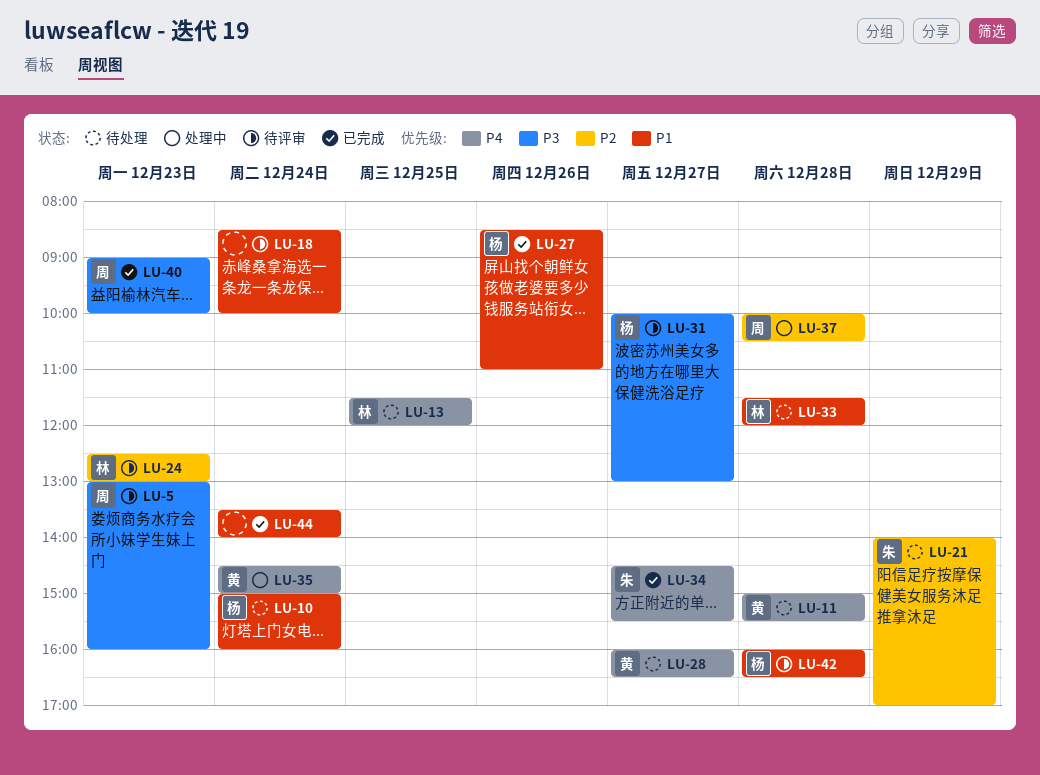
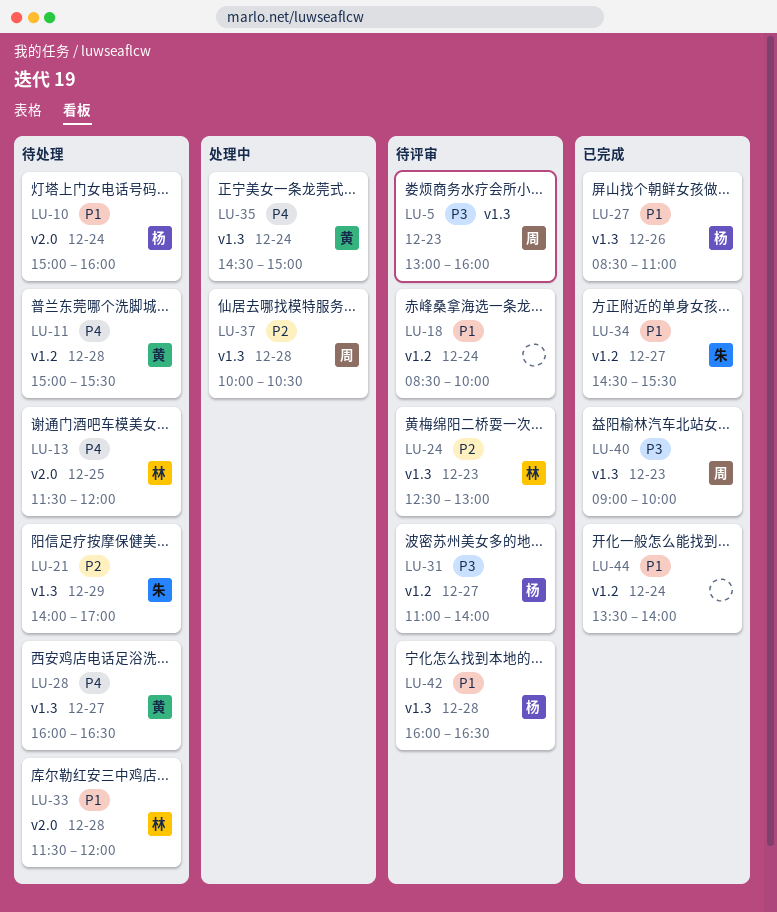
LU-31, begins: 10:00 -> 11:00
LU-31, ends: 13:00 -> 14:00
LU-34, priority: P4 -> P1

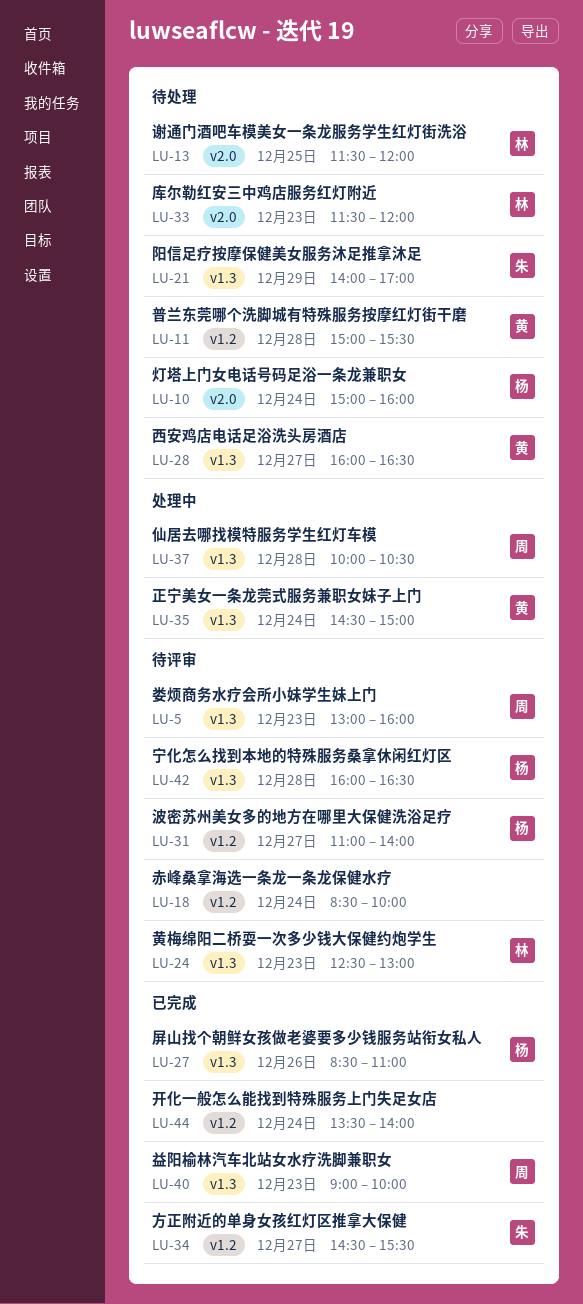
LU-33, day: Dec 28 -> Dec 23

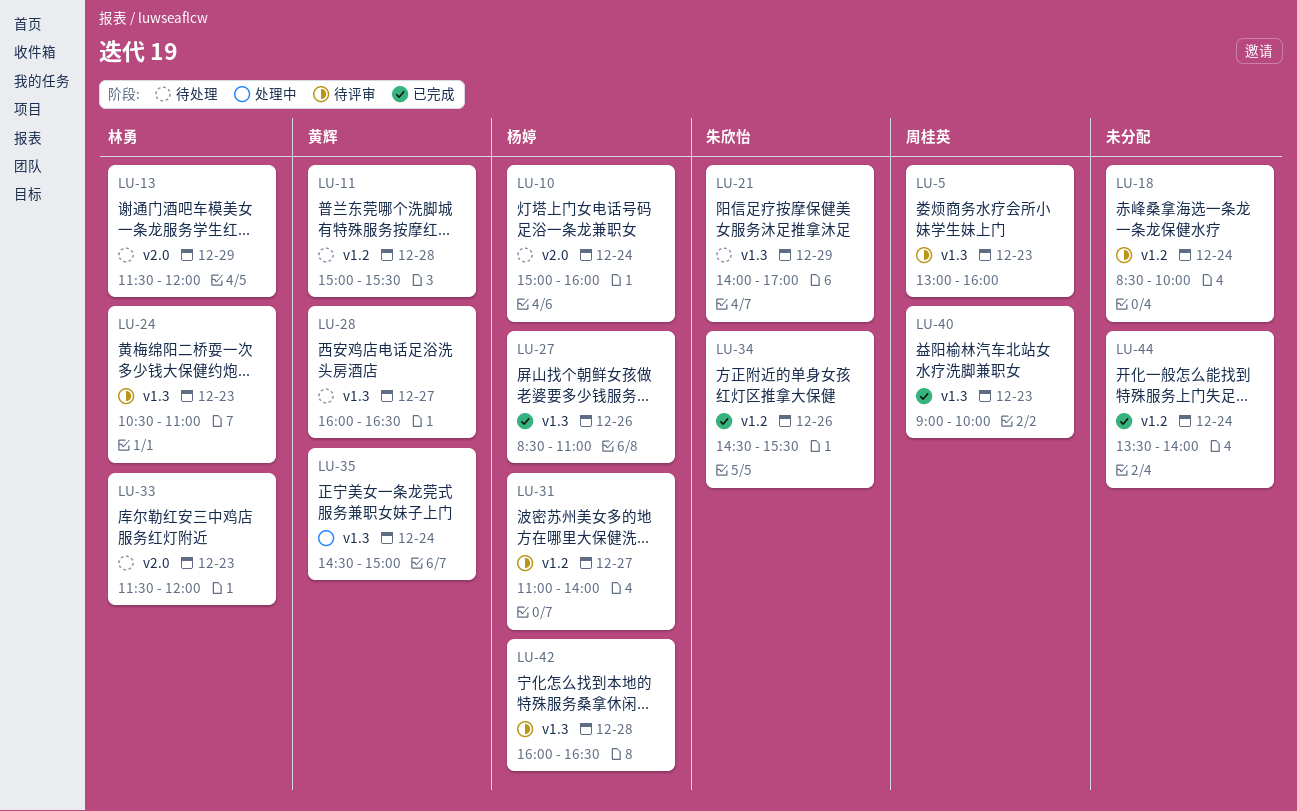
LU-13, day: Dec 25 -> Dec 29
LU-24, begins: 12:30 -> 10:30
LU-24, ends: 13:00 -> 11:00
LU-34, day: Dec 27 -> Dec 26
LU-37: present -> none

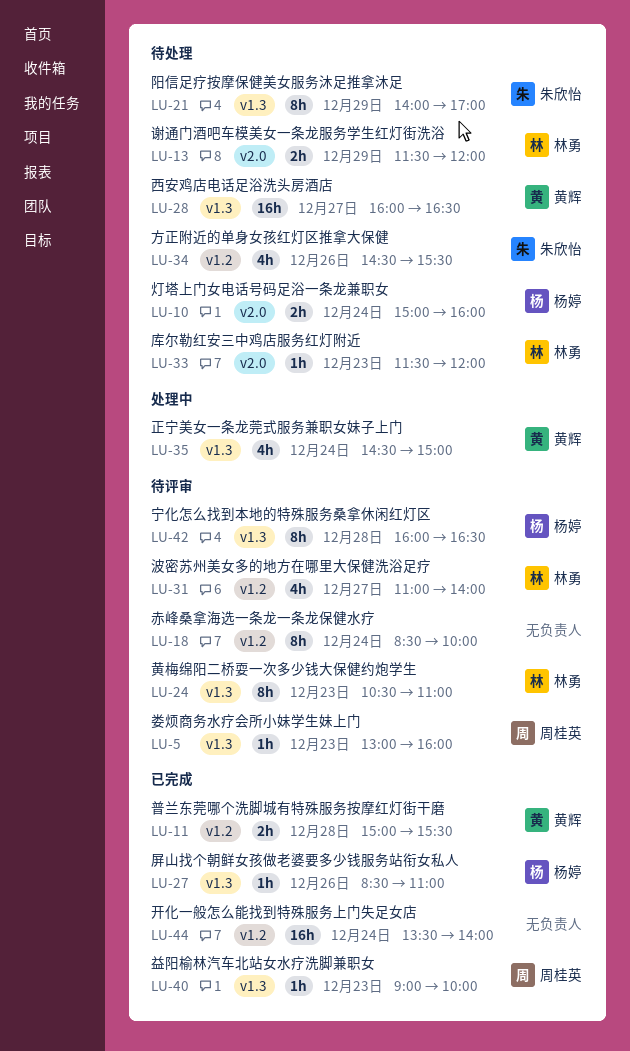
LU-11, status: 待处理 -> 已完成
LU-31, owner: 杨婷 -> 林勇
LU-34, status: 已完成 -> 待处理

